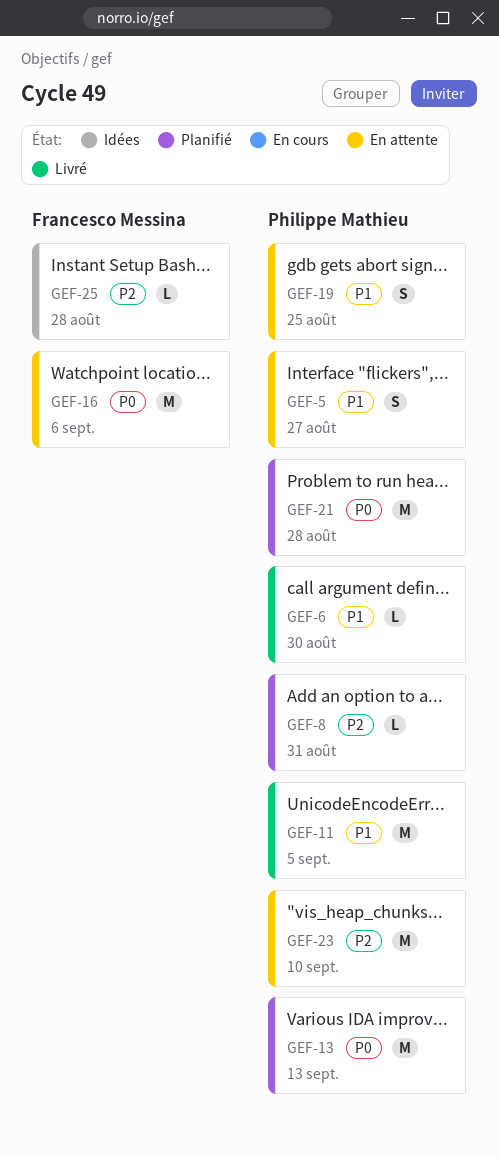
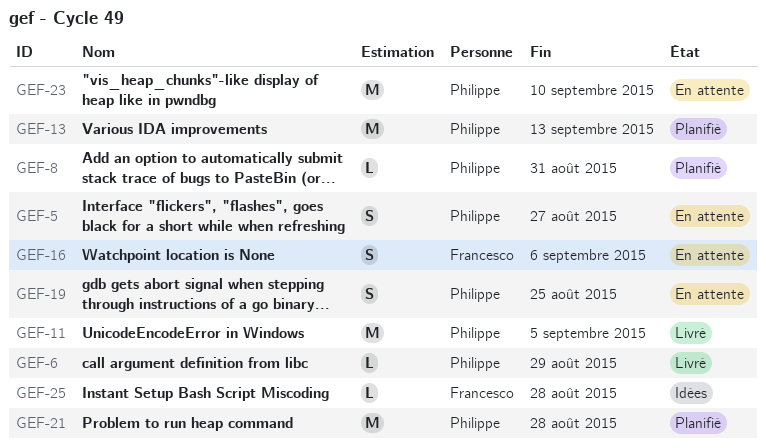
GEF-6, due: Aug 30 -> Aug 29
GEF-16, estimate: M -> S

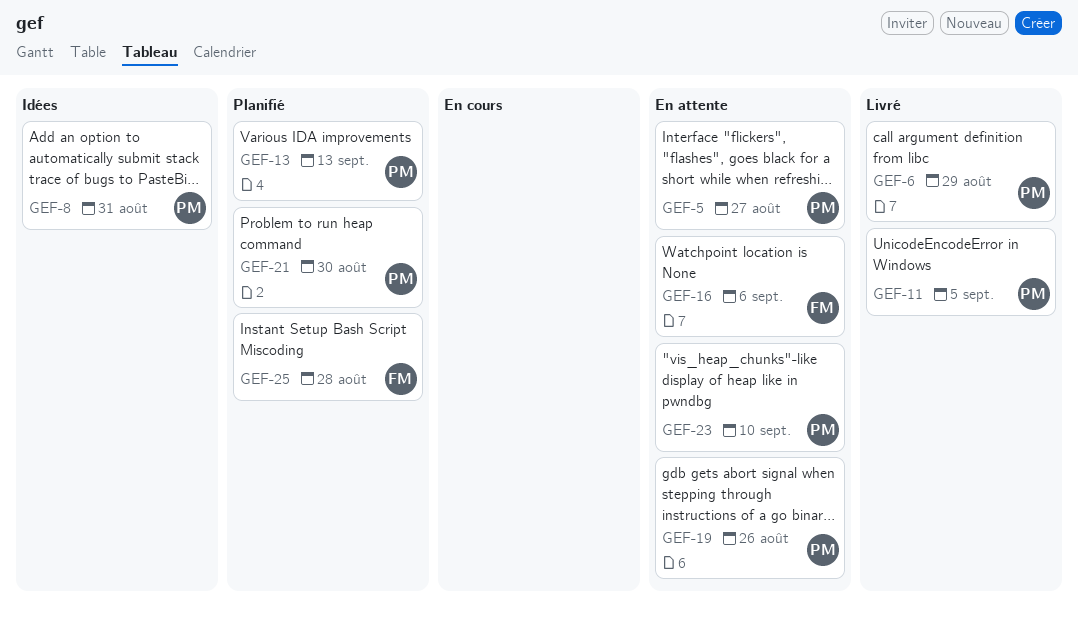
GEF-8, status: Planifié -> Idées
GEF-19, due: Aug 25 -> Aug 26
GEF-21, due: Aug 28 -> Aug 30
GEF-25, status: Idées -> Planifié

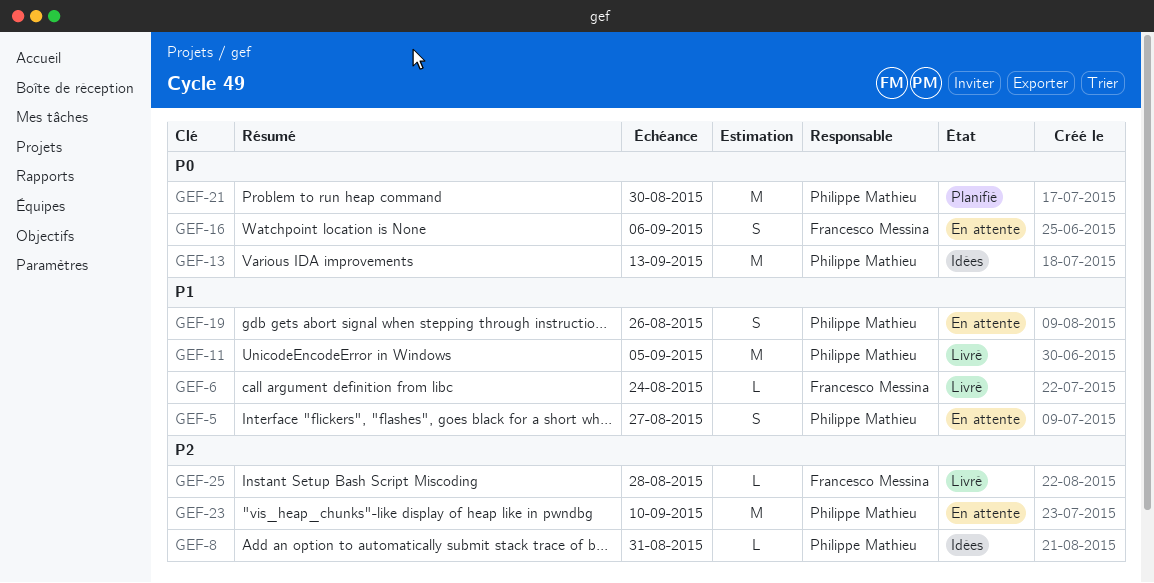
GEF-6, owner: Philippe Mathieu -> Francesco Messina
GEF-6, due: Aug 29 -> Aug 24
GEF-13, status: Planifié -> Idées
GEF-25, status: Planifié -> Livré

